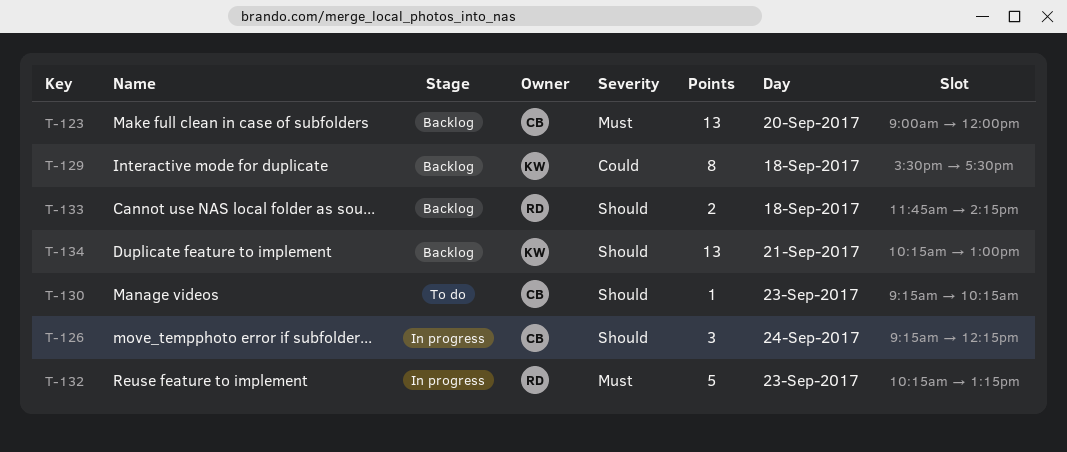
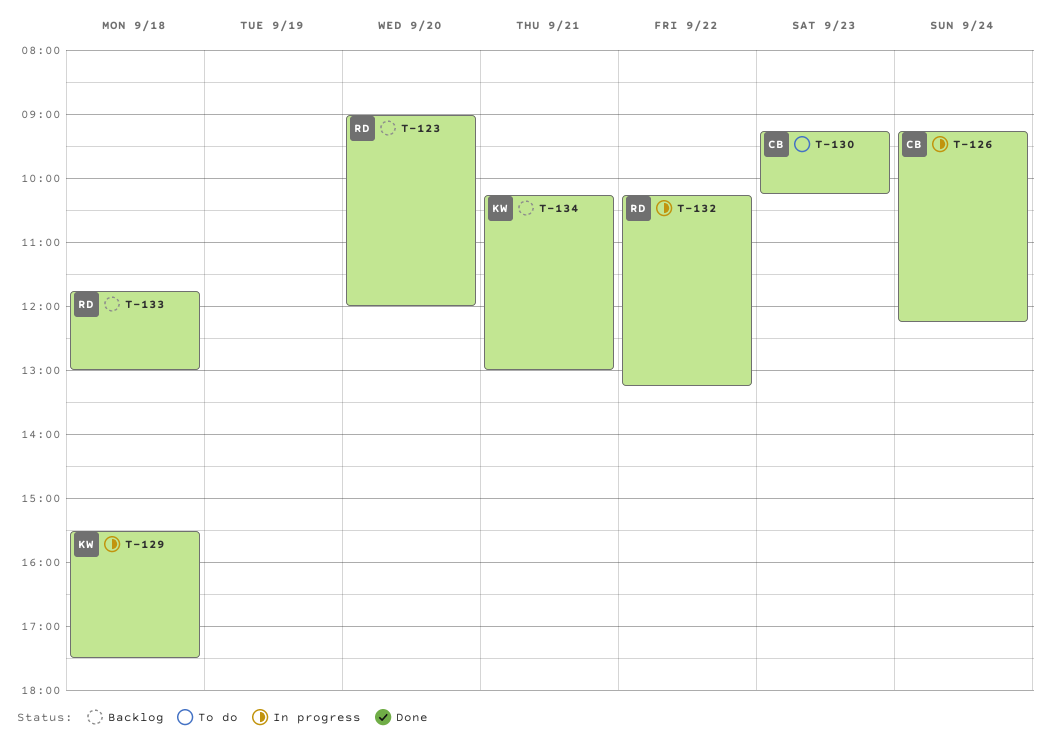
T-123, owner: CB -> RD
T-129, status: Backlog -> In progress
T-132, day: Sep 23 -> Sep 22
T-133, ends: 14:15 -> 13:00

